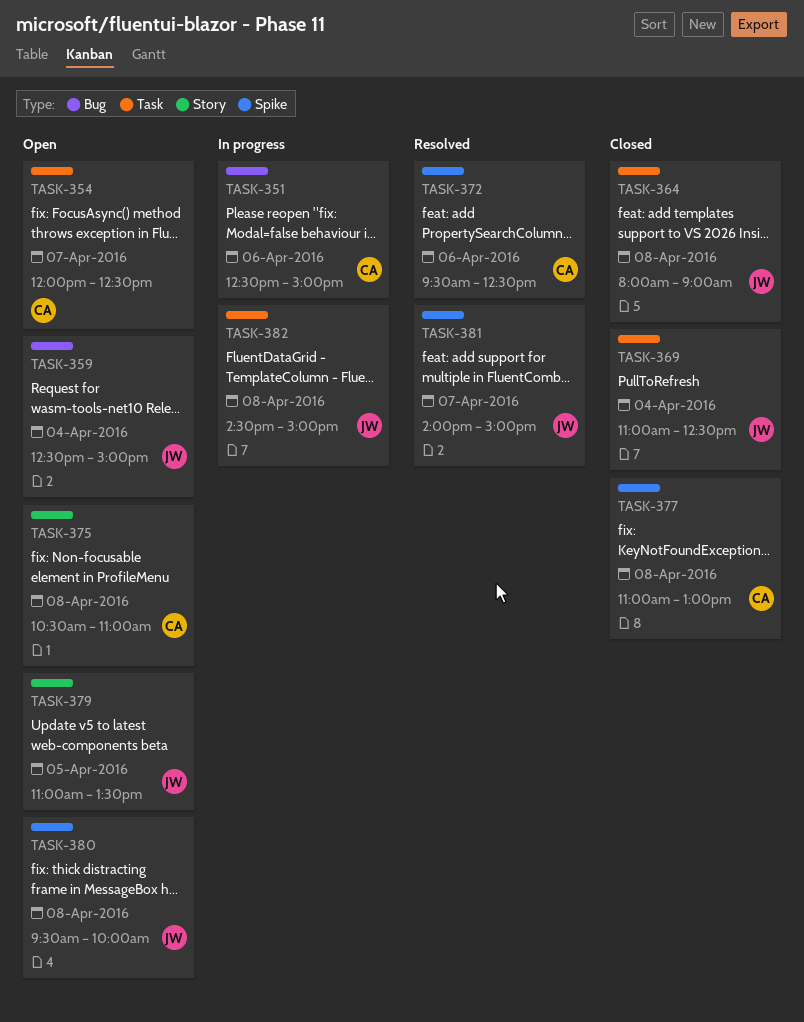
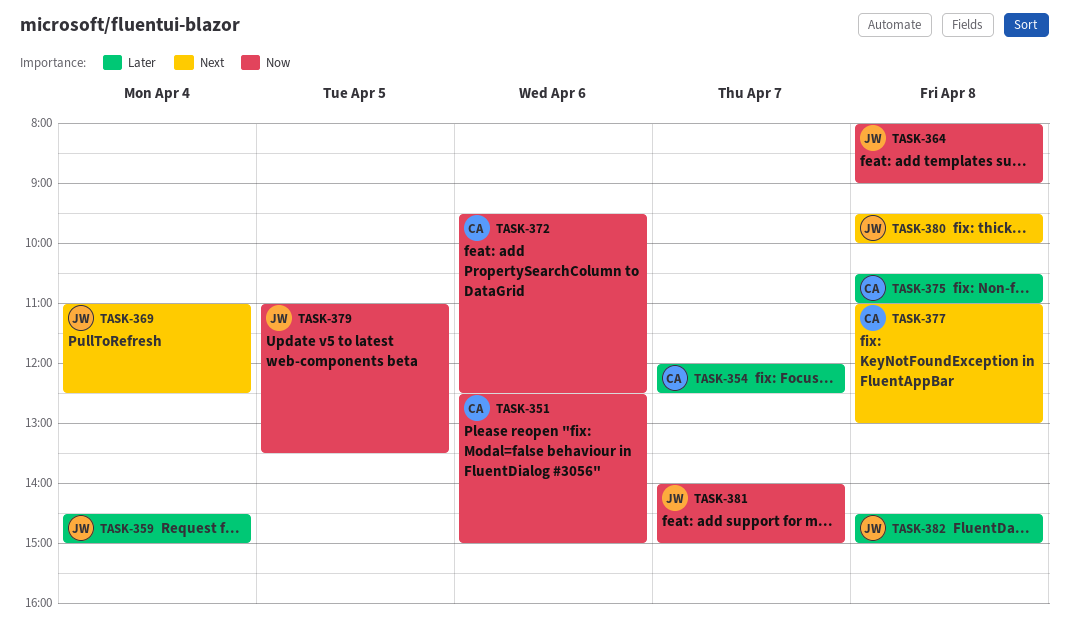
TASK-359, begins: 12:30 -> 14:30

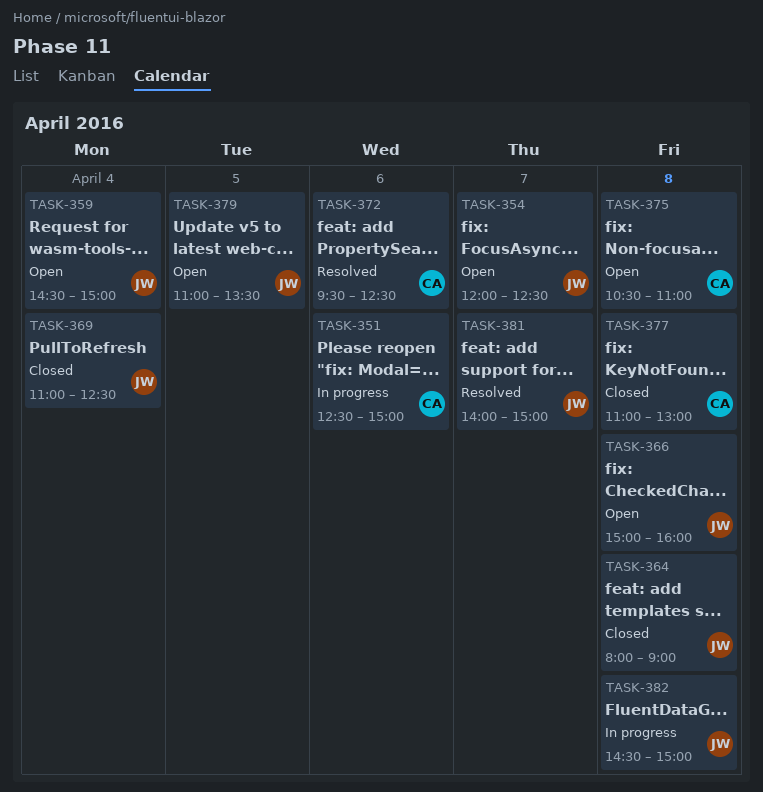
TASK-354, owner: CA -> JW
TASK-366: none -> present
TASK-380: present -> none

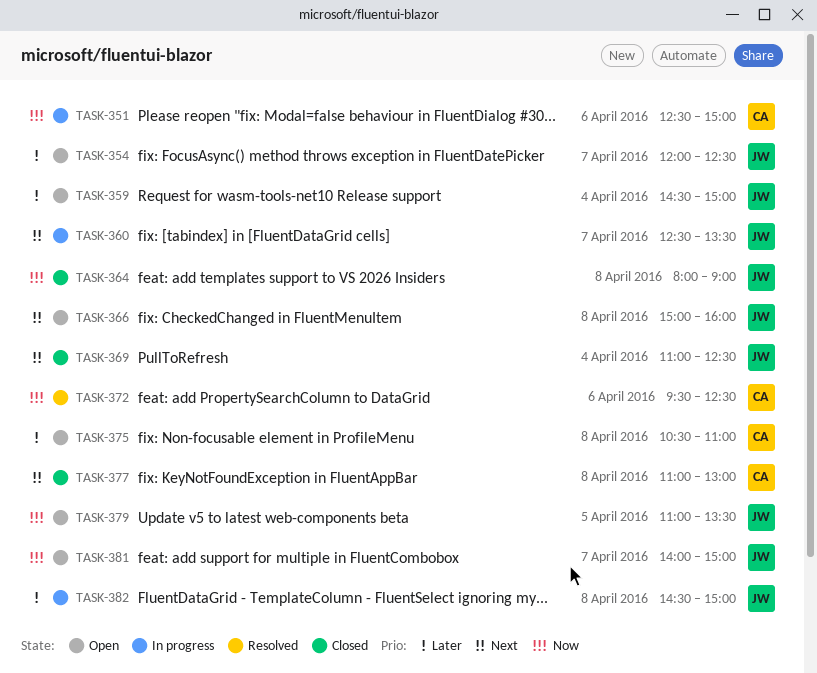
TASK-360: none -> present
TASK-381, status: Resolved -> Open

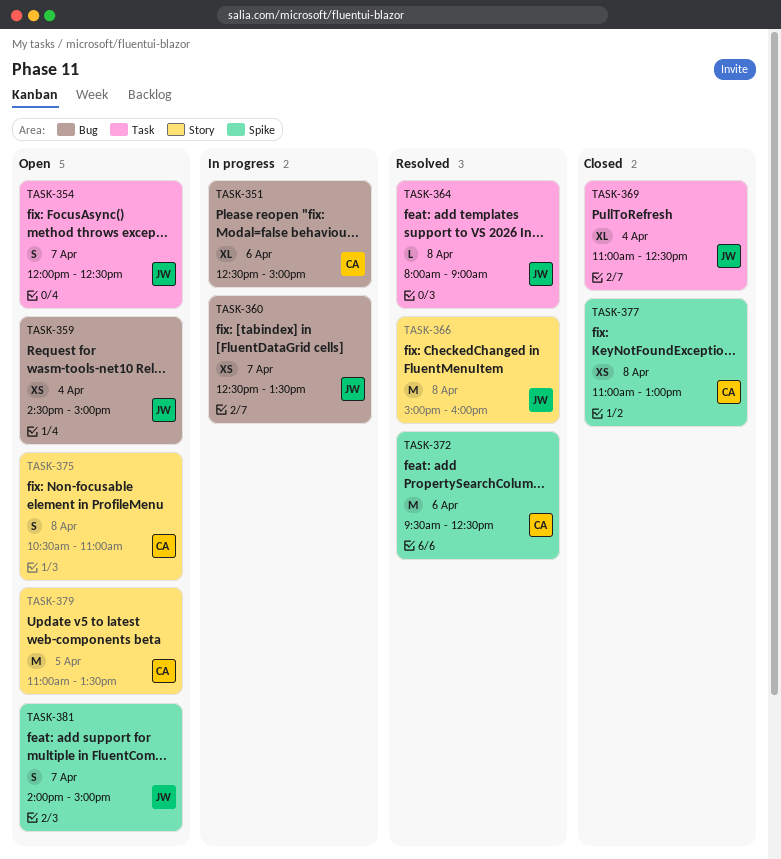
TASK-364, status: Closed -> Resolved
TASK-366, status: Open -> Resolved
TASK-379, owner: JW -> CA
TASK-382: present -> none

